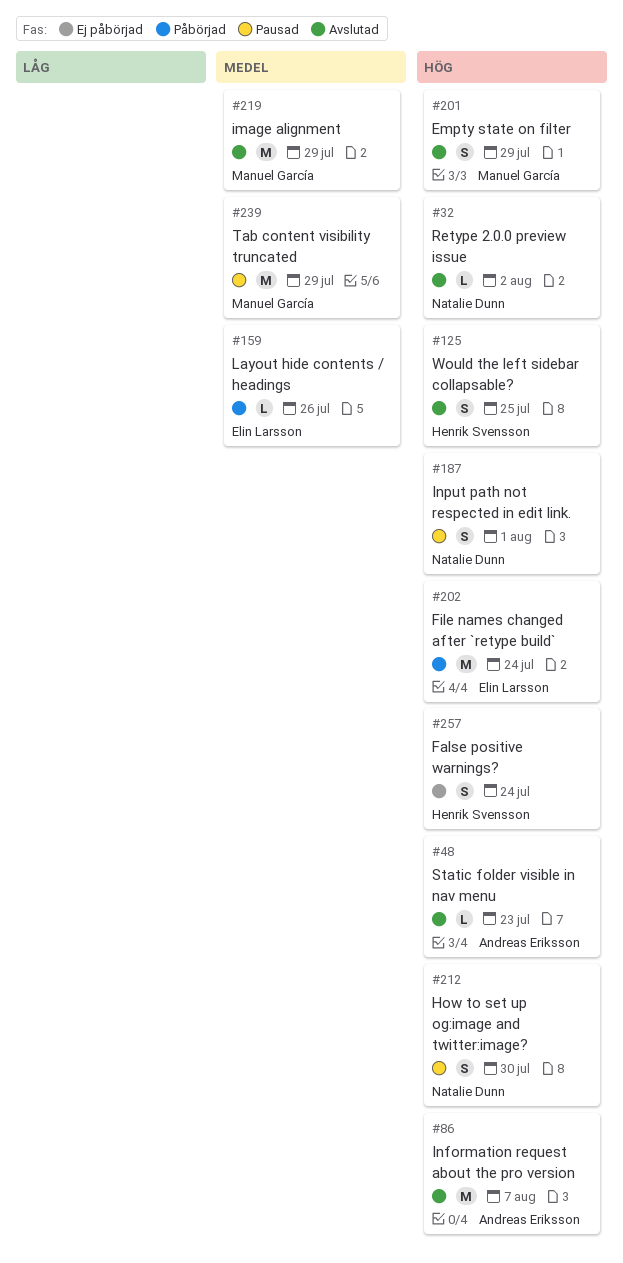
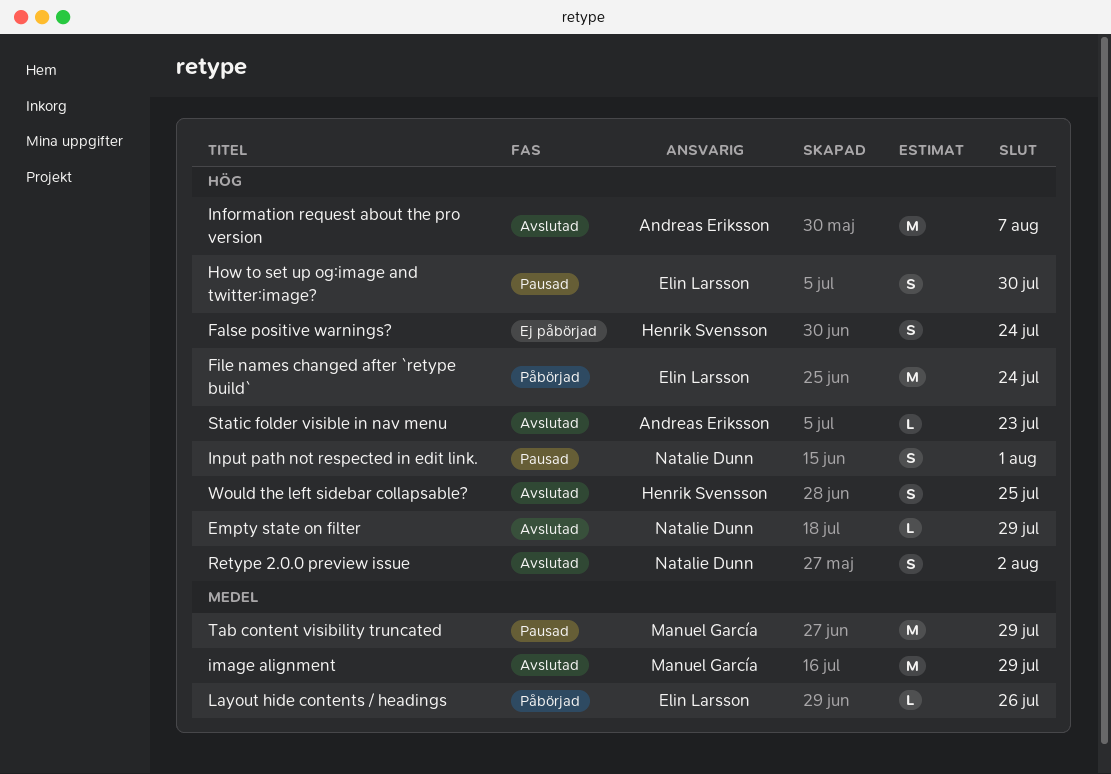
Empty state on filter, owner: Manuel García -> Natalie Dunn
Empty state on filter, estimate: S -> L
How to set up og:image and twitter:image?, owner: Natalie Dunn -> Elin Larsson
Retype 2.0.0 preview issue, estimate: L -> S

